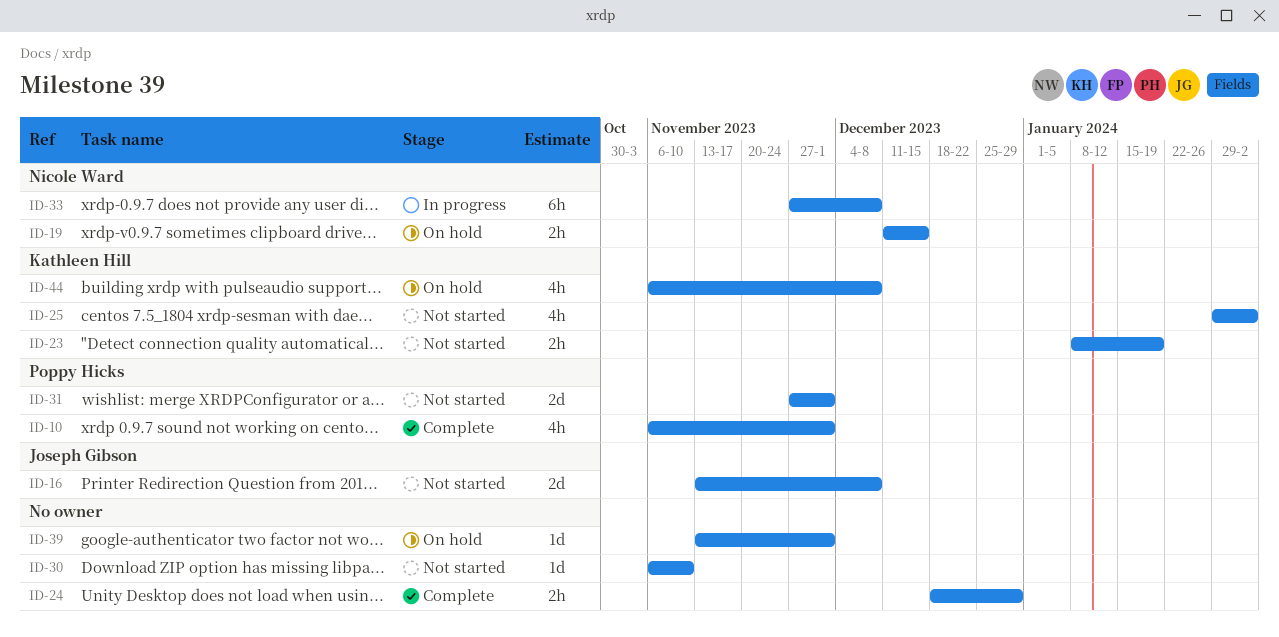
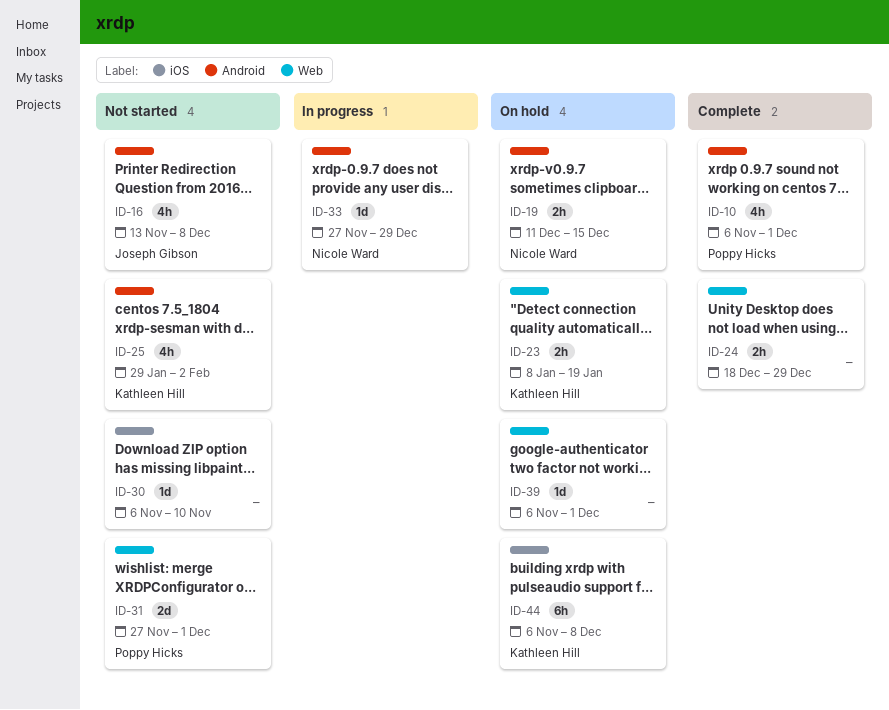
ID-16, estimate: 2d -> 4h
ID-23, status: Not started -> On hold
ID-33, estimate: 6h -> 1d
ID-33, due: Dec 8 -> Dec 29
ID-39, start: Nov 13 -> Nov 6
ID-44, estimate: 4h -> 6h

